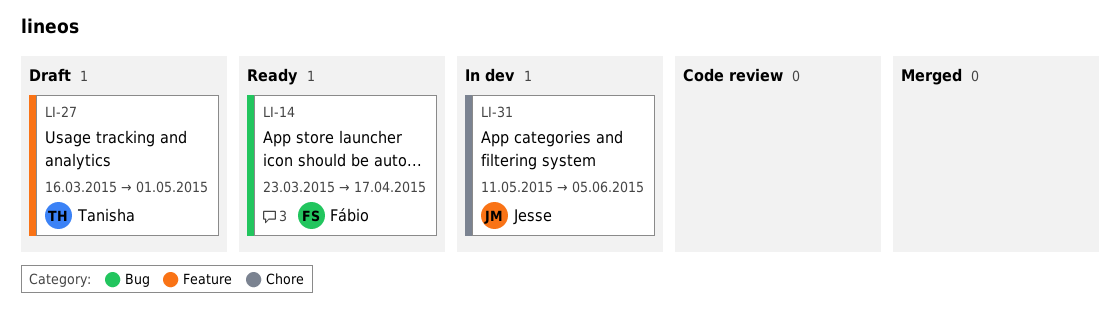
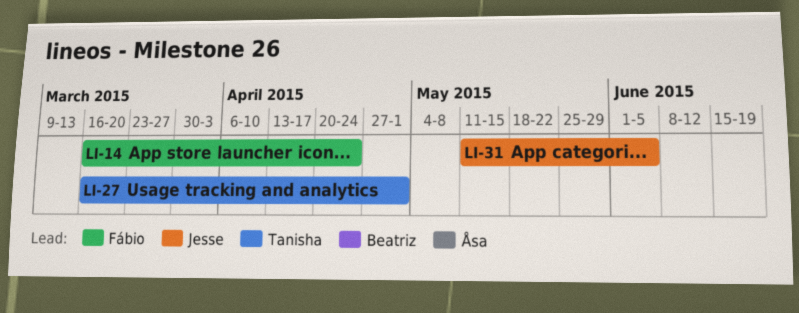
LI-14, start: Mar 23 -> Mar 16
LI-14, due: Apr 17 -> Apr 24

